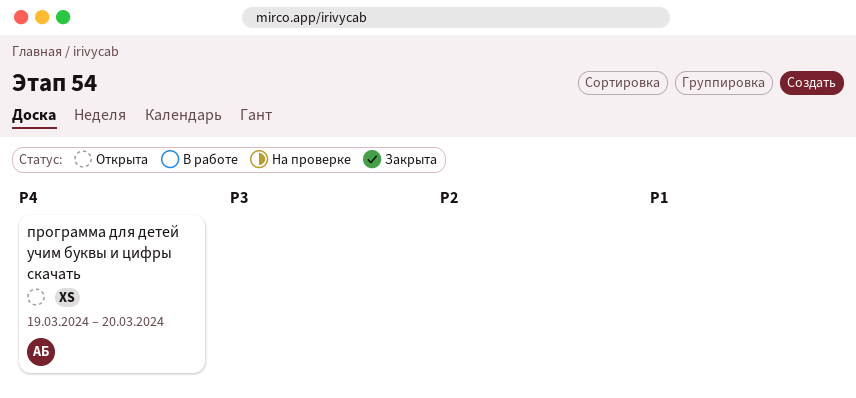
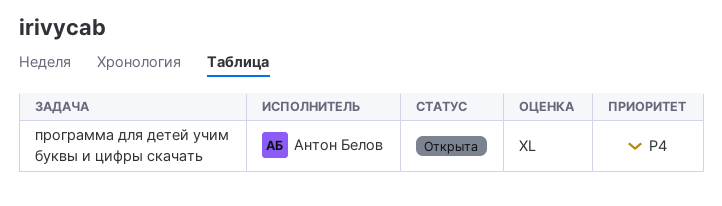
программа для детей учим буквы и цифры скачать, estimate: XS -> XL

